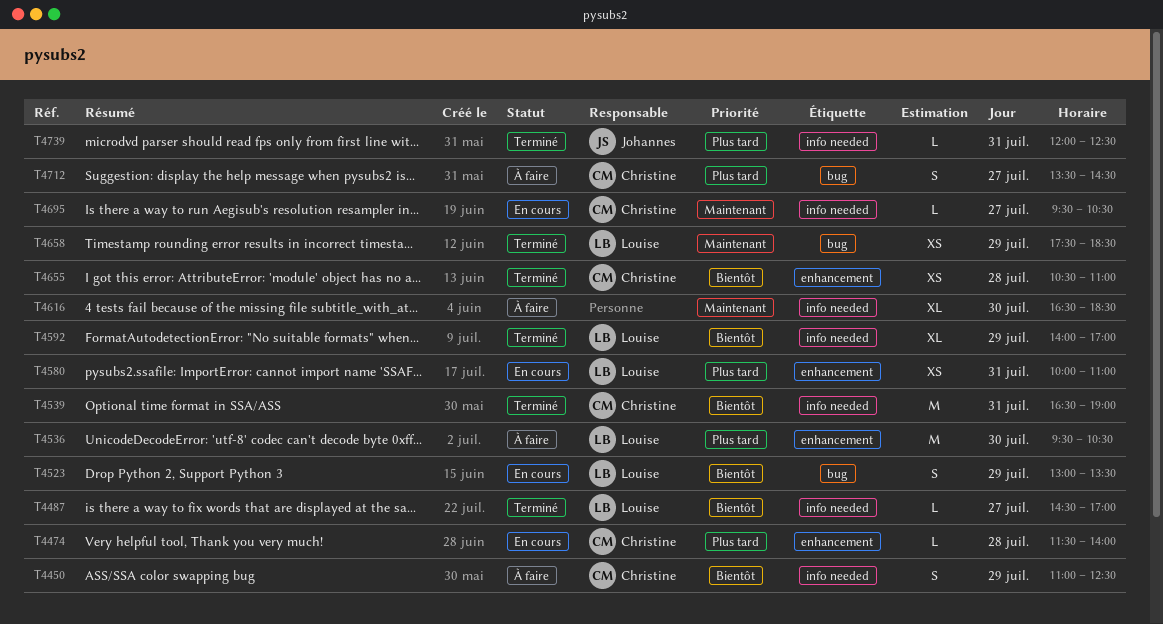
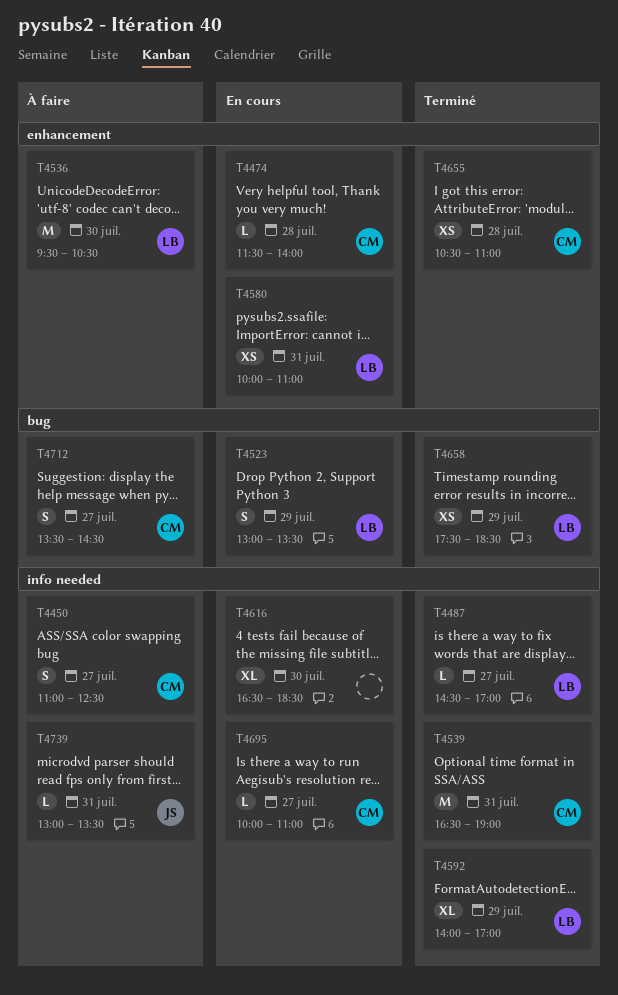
T4450, day: Jul 29 -> Jul 27
T4616, status: À faire -> En cours
T4695, begins: 09:30 -> 10:00
T4695, ends: 10:30 -> 11:00
T4739, status: Terminé -> À faire
T4739, begins: 12:00 -> 13:00
T4739, ends: 12:30 -> 13:30

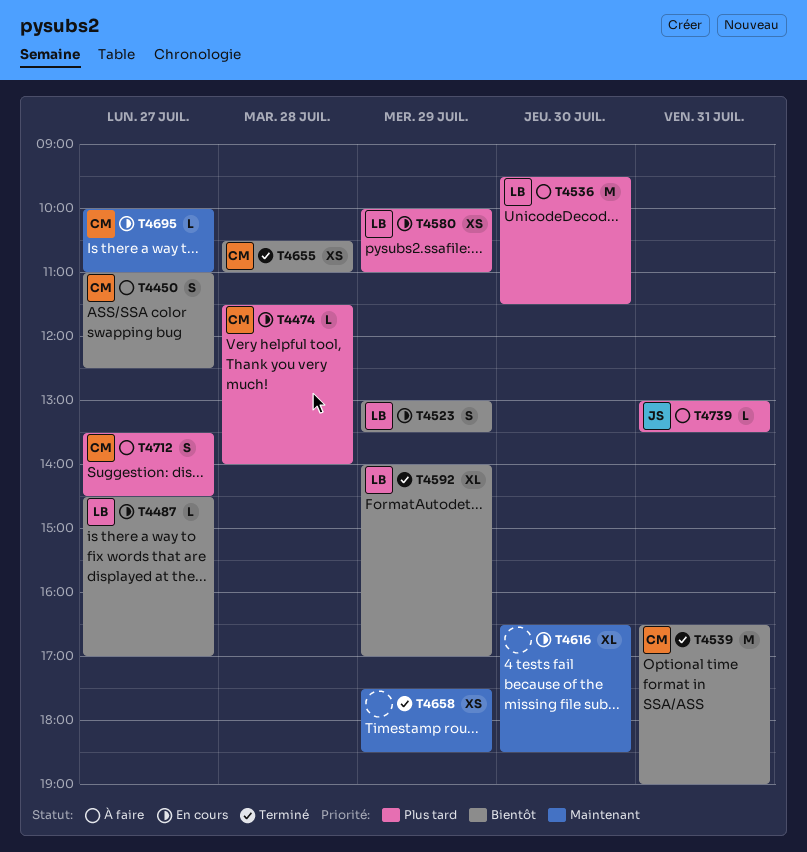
T4487, status: Terminé -> En cours
T4536, ends: 10:30 -> 11:30
T4580, day: Jul 31 -> Jul 29
T4658, owner: LB -> none

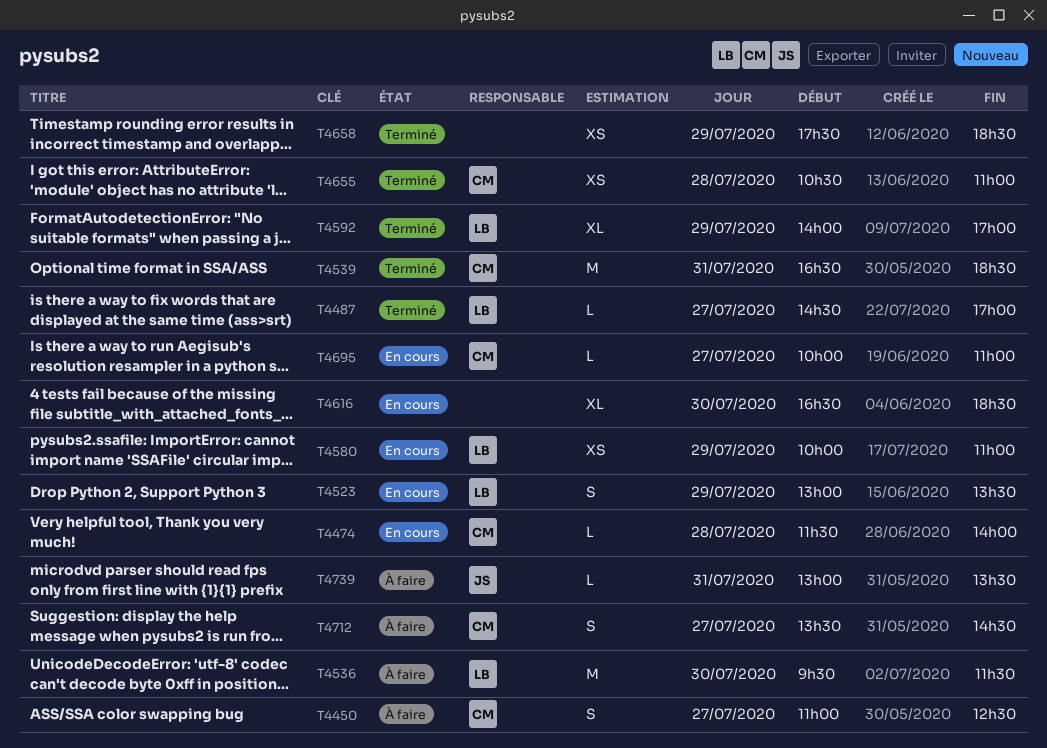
T4487, status: En cours -> Terminé
T4539, ends: 19:00 -> 18:30

